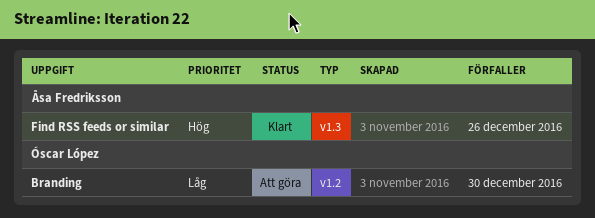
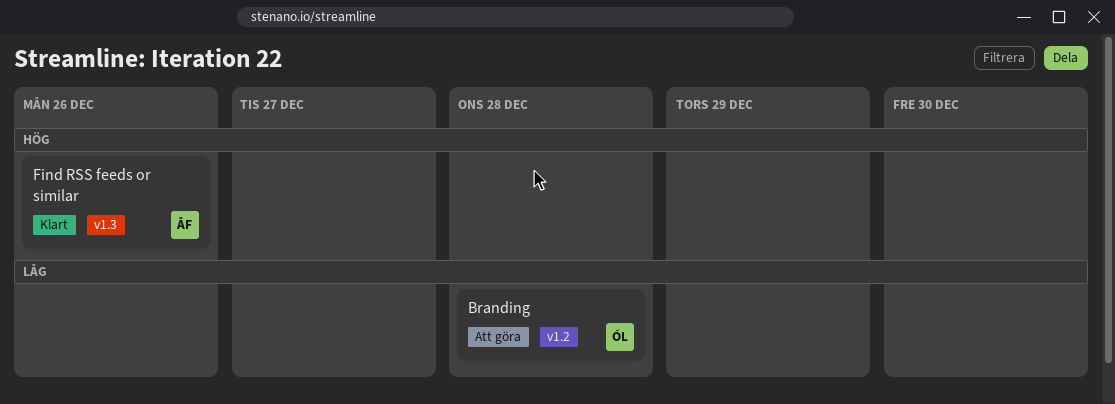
Branding, due: Dec 30 -> Dec 28

